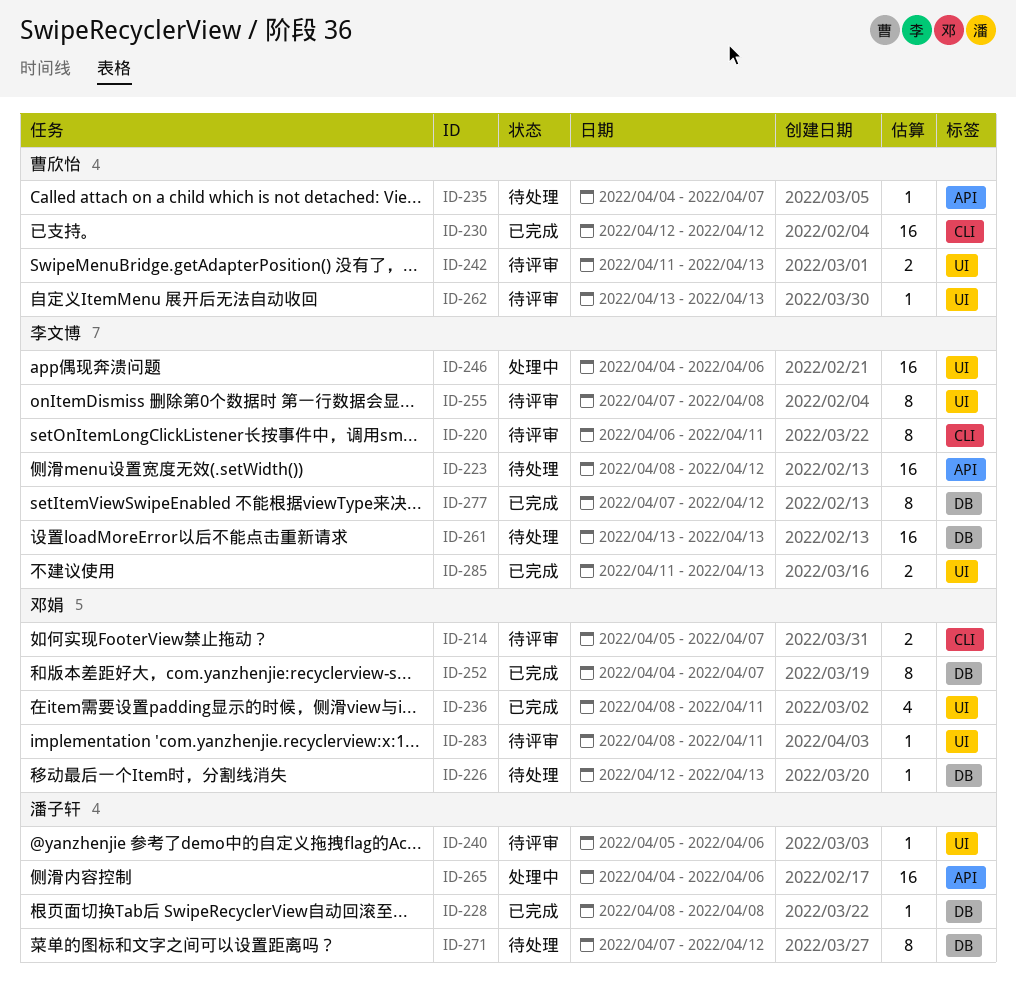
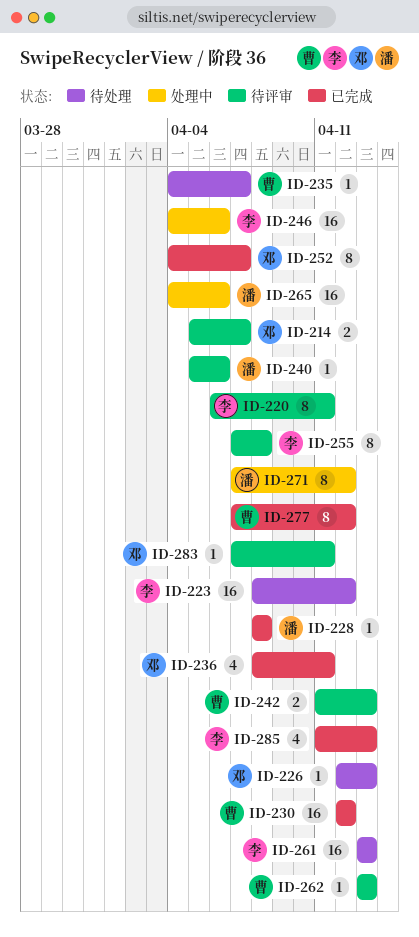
ID-271, status: 待处理 -> 处理中
ID-277, owner: 李文博 -> 曹欣怡
ID-283, start: Apr 8 -> Apr 7
ID-285, estimate: 2 -> 4

